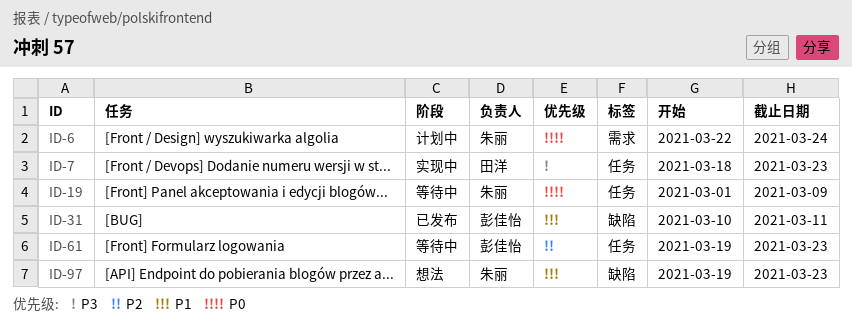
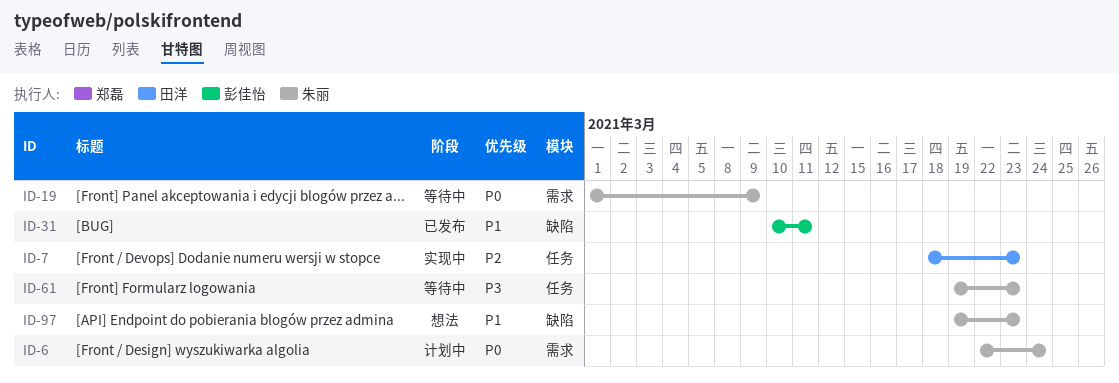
ID-7, priority: P3 -> P2
ID-19, label: 任务 -> 需求
ID-61, owner: 彭佳怡 -> 朱丽
ID-61, priority: P2 -> P3

